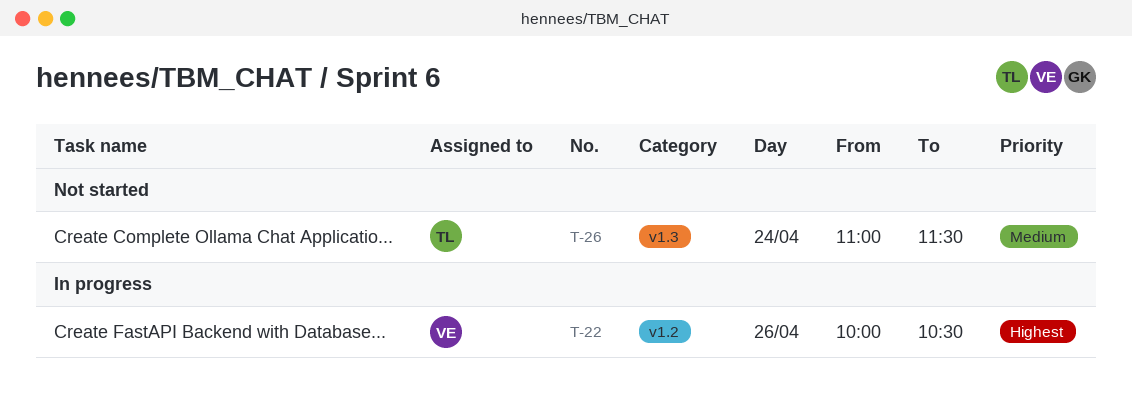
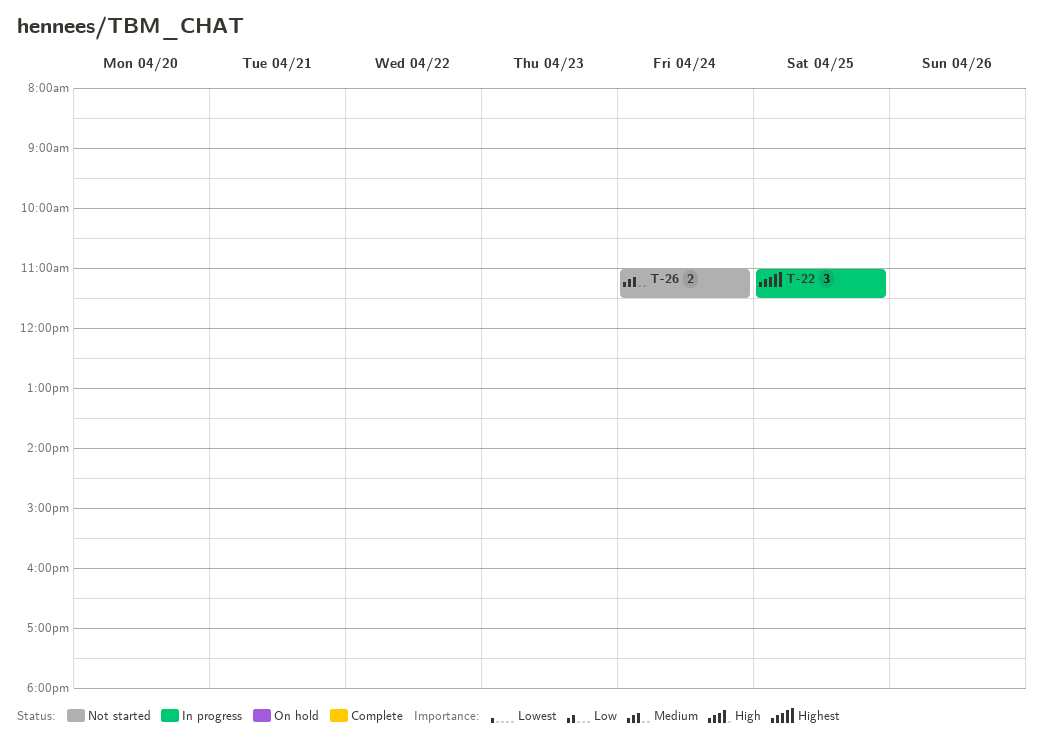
T-22, day: Apr 26 -> Apr 25
T-22, begins: 10:00 -> 11:00
T-22, ends: 10:30 -> 11:30

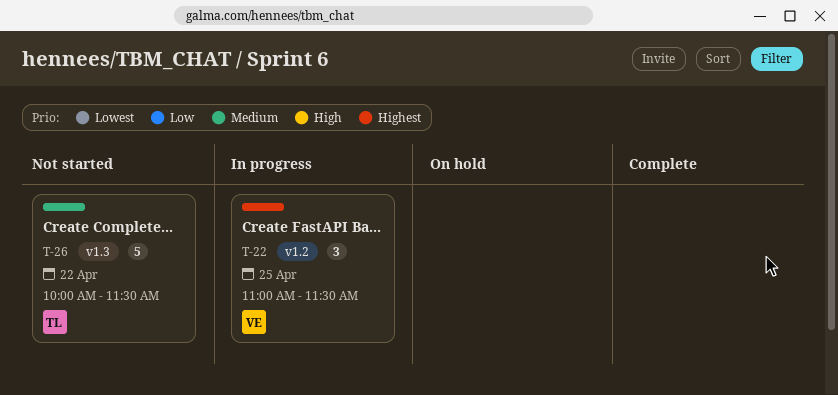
T-26, estimate: 2 -> 5
T-26, day: Apr 24 -> Apr 22
T-26, begins: 11:00 -> 10:00

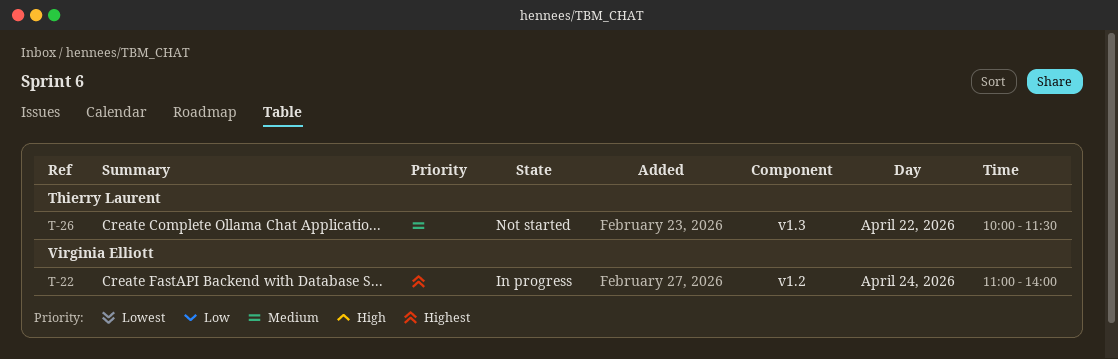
T-22, day: Apr 25 -> Apr 24
T-22, ends: 11:30 -> 14:00

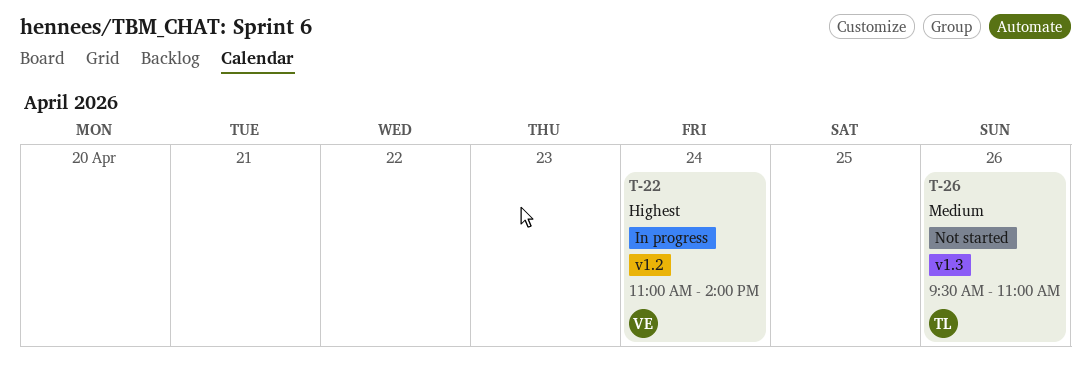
T-26, day: Apr 22 -> Apr 26
T-26, begins: 10:00 -> 09:30
T-26, ends: 11:30 -> 11:00

